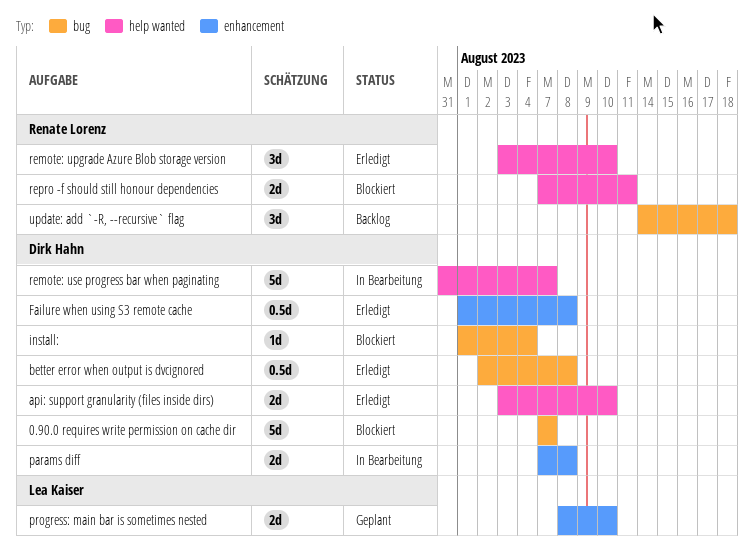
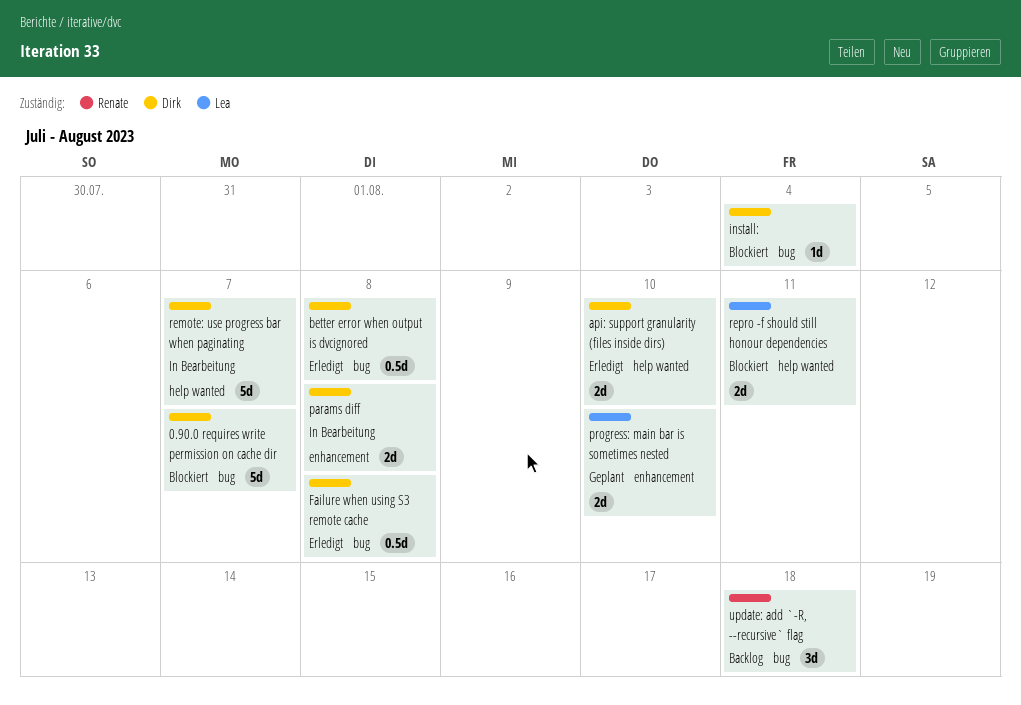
Failure when using S3 remote cache, label: enhancement -> bug
remote: upgrade Azure Blob storage version: present -> none
repro -f should still honour dependencies, owner: Renate Lorenz -> Lea Kaiser

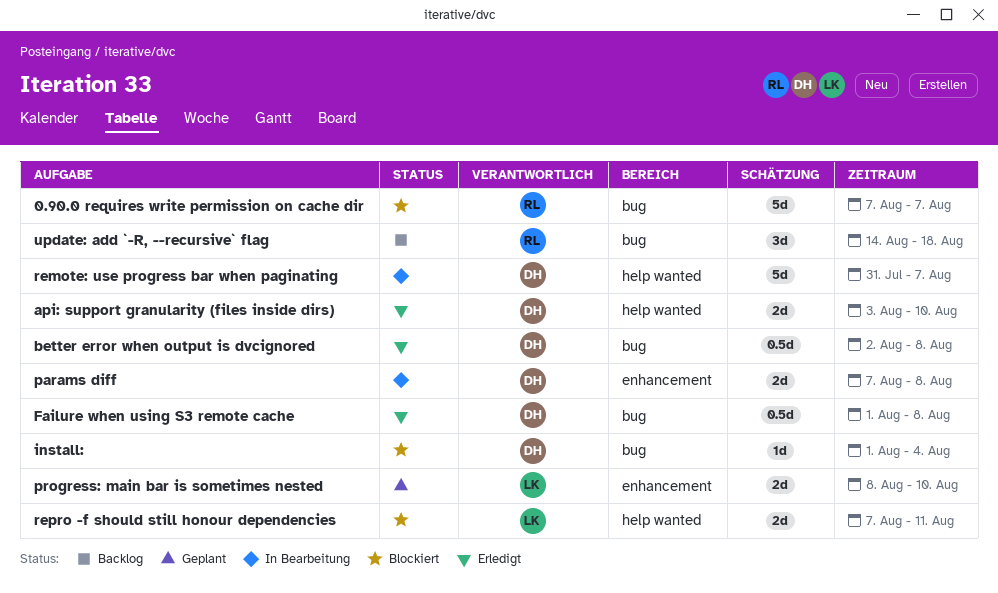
0.90.0 requires write permission on cache dir, owner: Dirk -> Renate

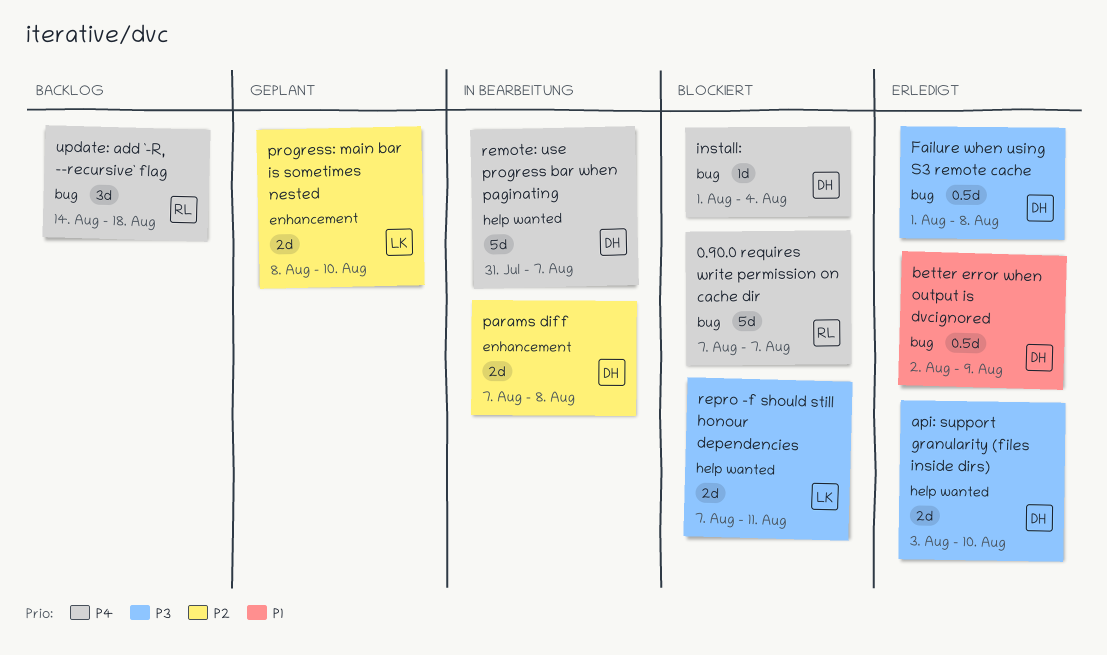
better error when output is dvcignored, due: Aug 8 -> Aug 9

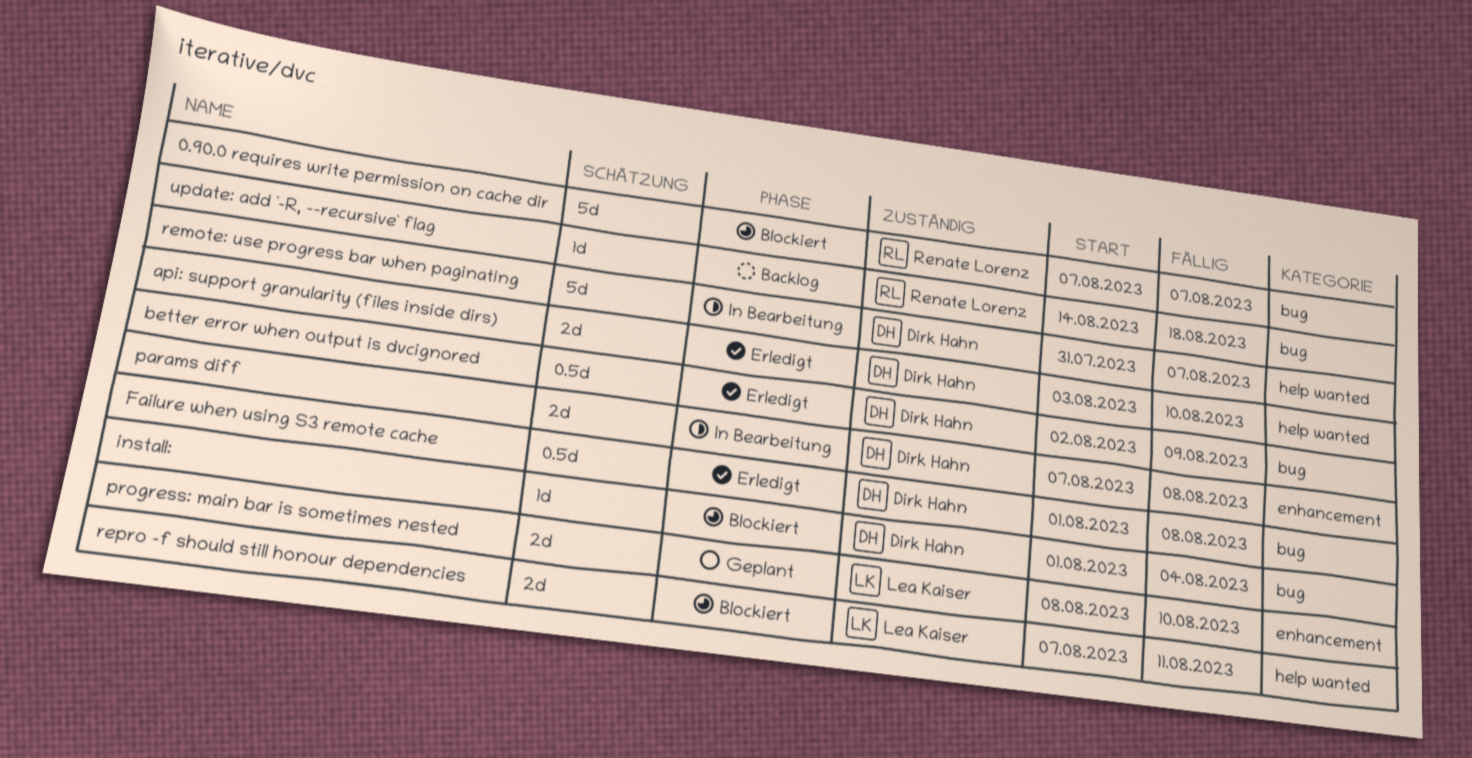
update: add `-R, --recursive` flag, estimate: 3d -> 1d

